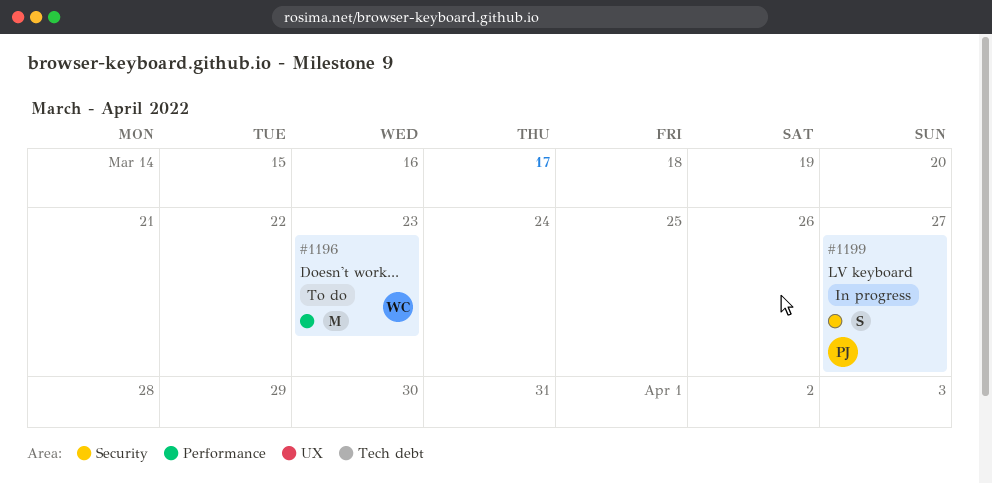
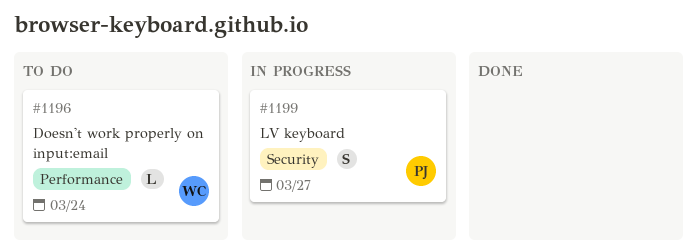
#1196, estimate: M -> L
#1196, due: Mar 23 -> Mar 24

